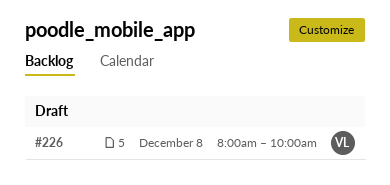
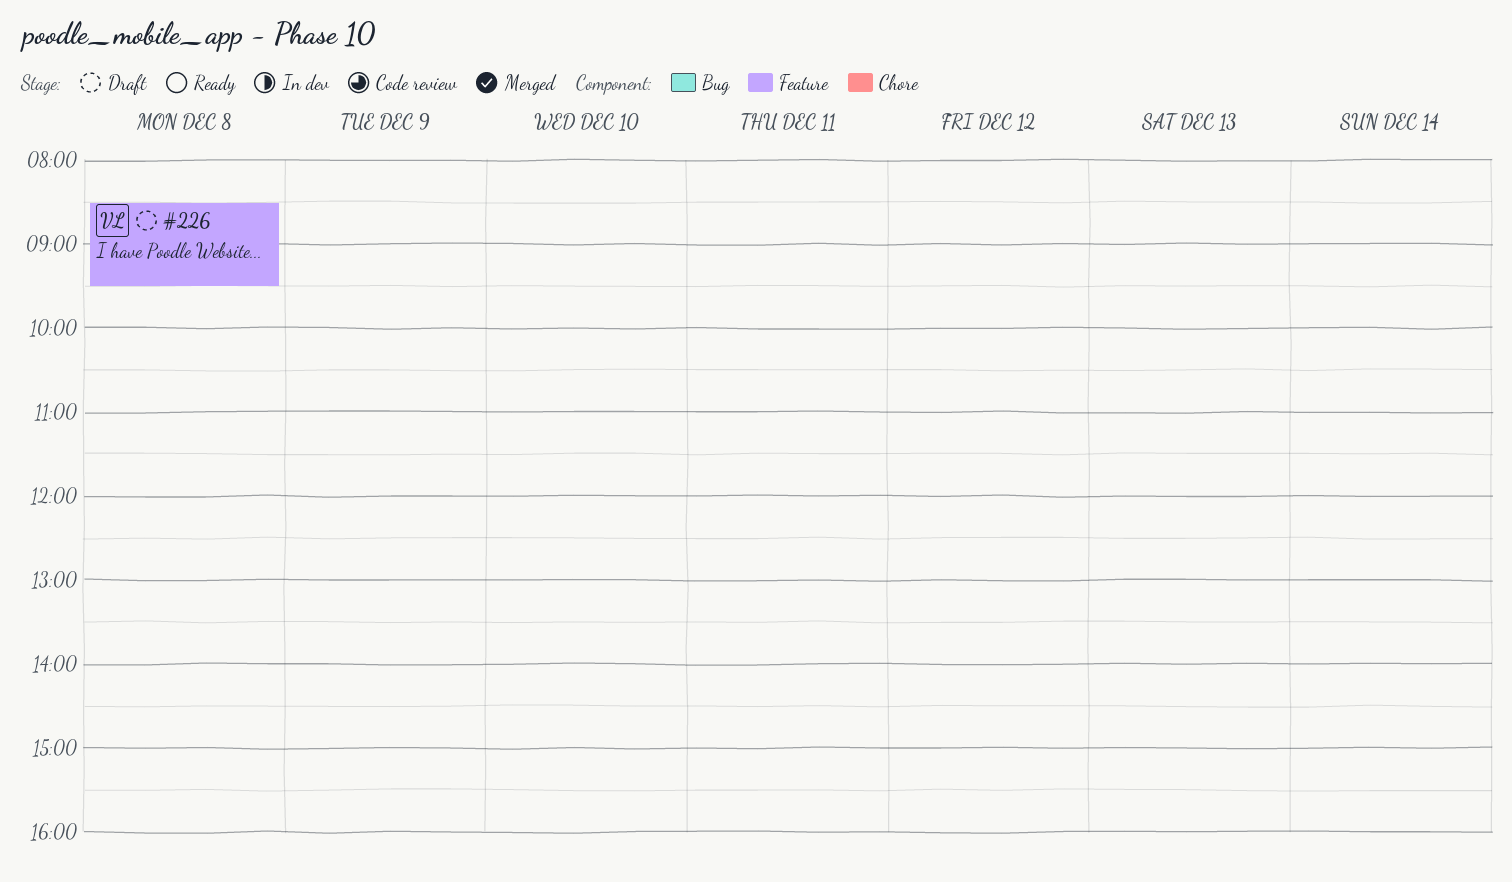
#226, begins: 08:00 -> 08:30
#226, ends: 10:00 -> 09:30

